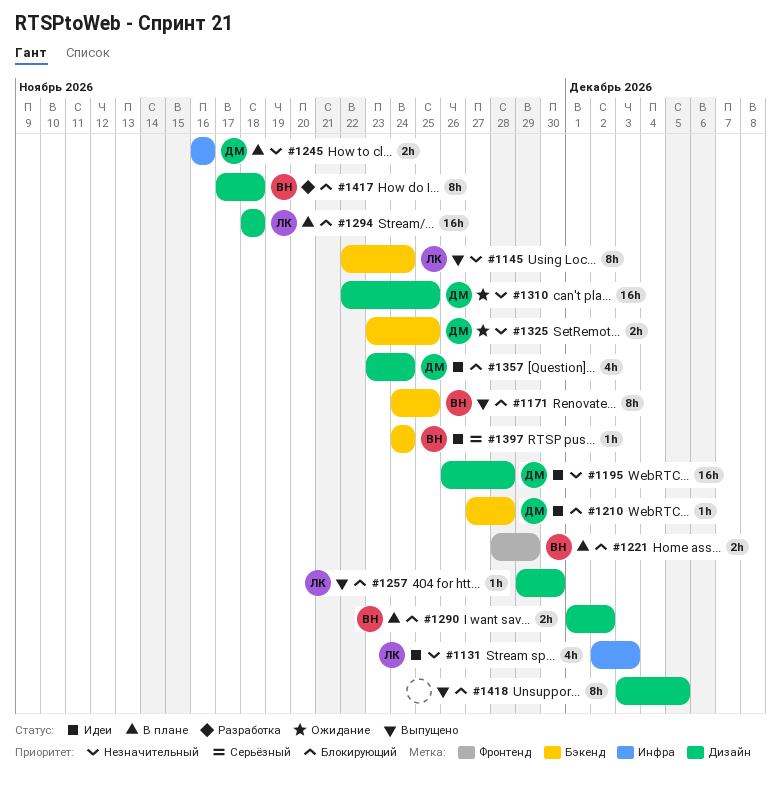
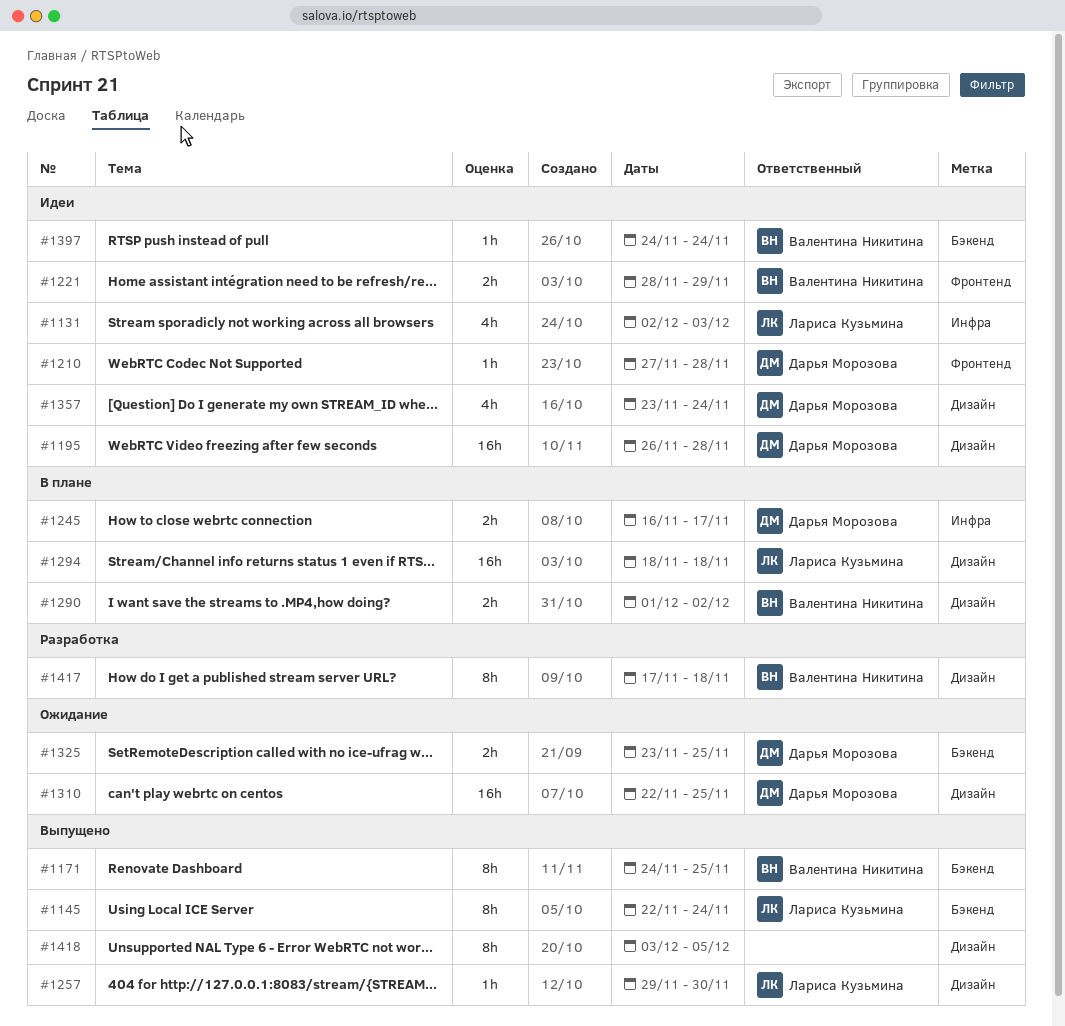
#1210, label: Бэкенд -> Фронтенд
#1221, status: В плане -> Идеи
#1245, due: Nov 16 -> Nov 17

